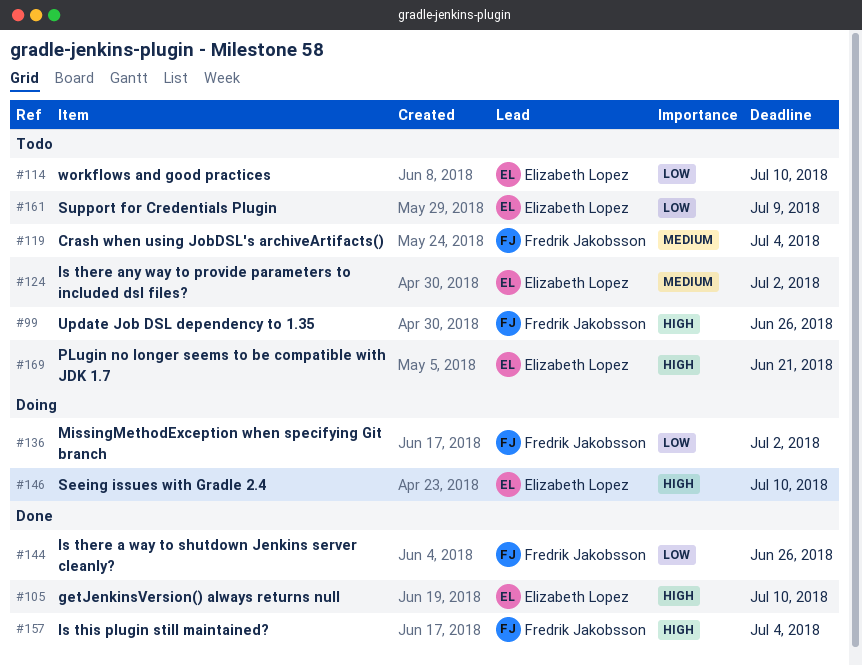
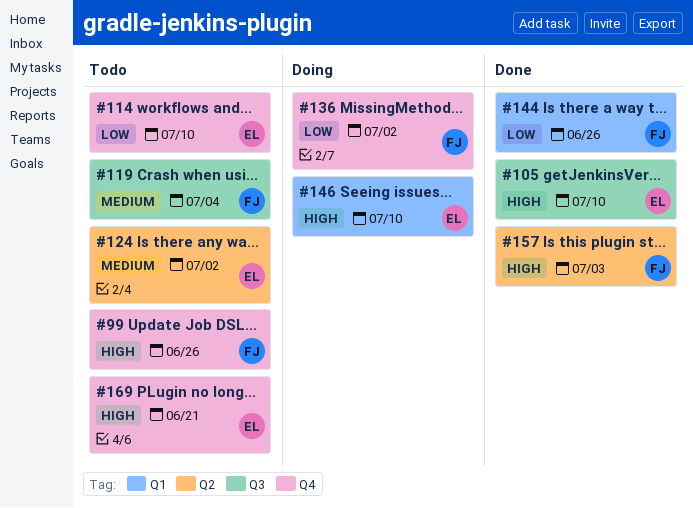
#157, due: Jul 4 -> Jul 3
#161: present -> none

